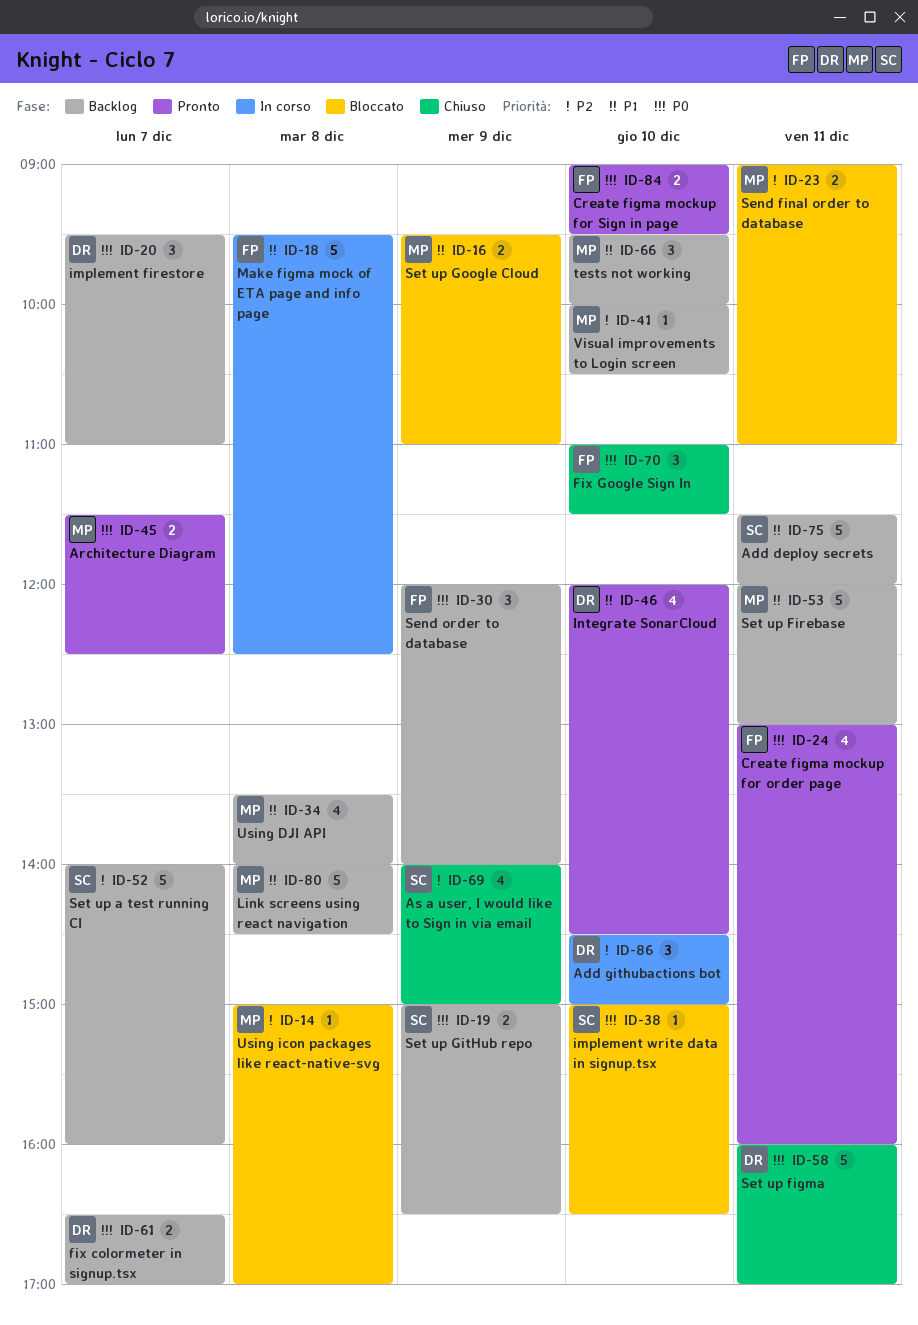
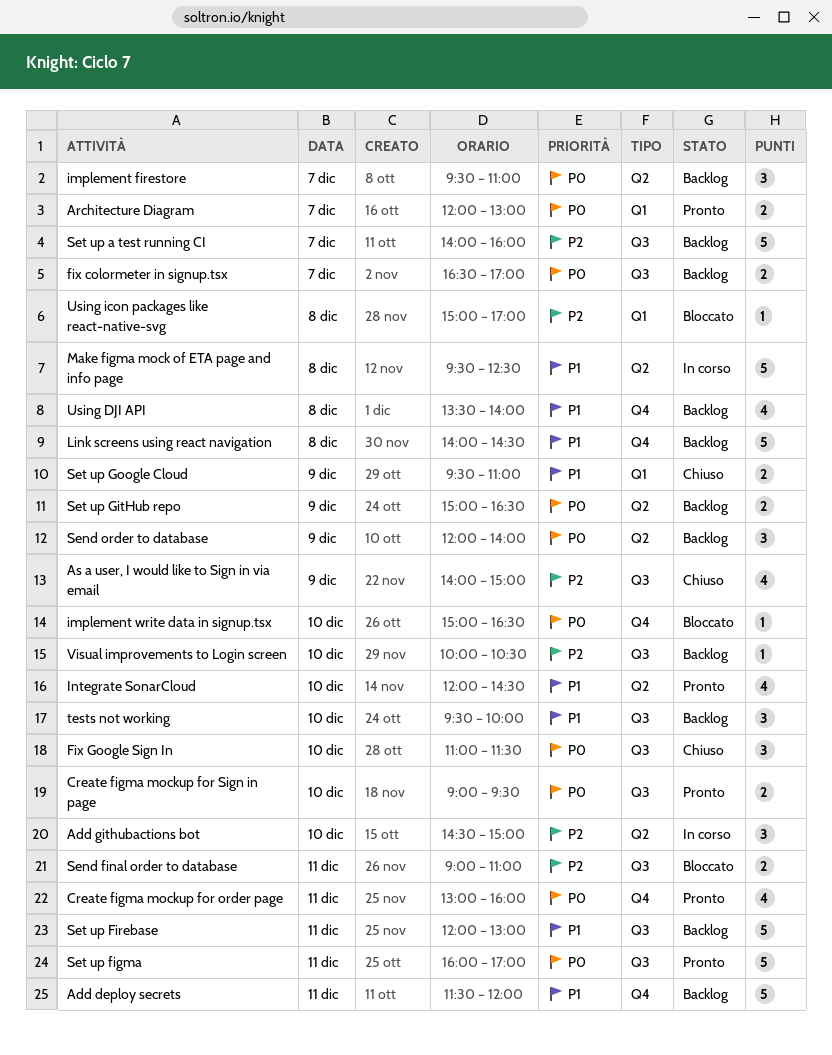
Architecture Diagram, begins: 11:30 -> 12:00
Architecture Diagram, ends: 12:30 -> 13:00
Set up figma, status: Chiuso -> Pronto
Set up Google Cloud, status: Bloccato -> Chiuso

